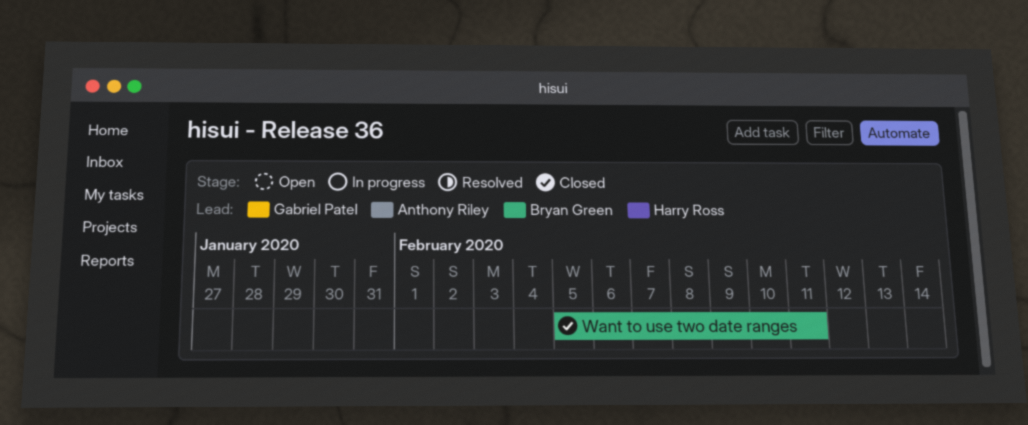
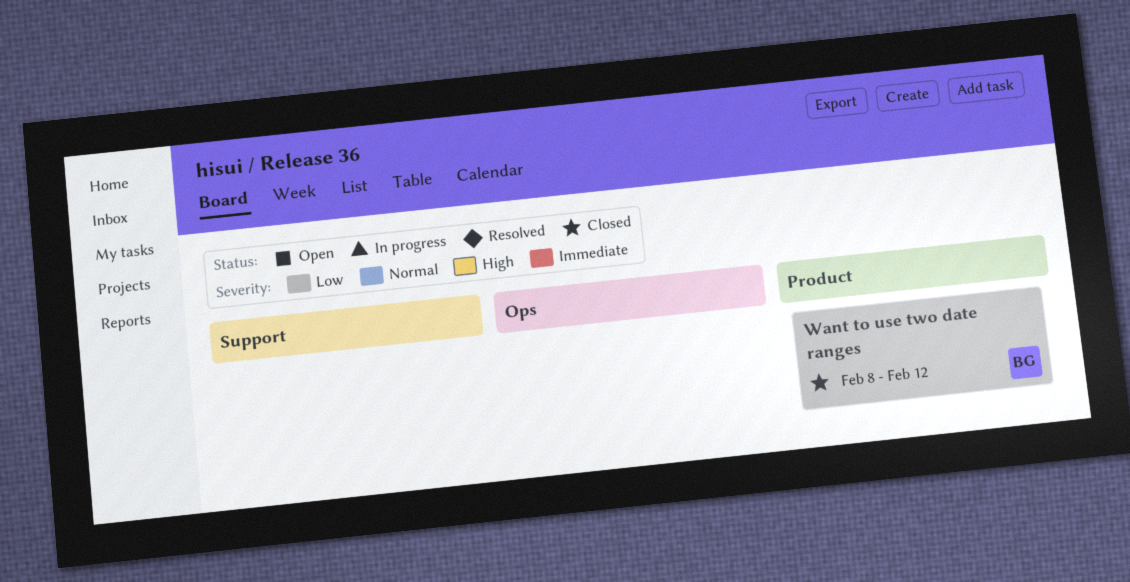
Want to use two date ranges, start: Feb 5 -> Feb 8
Want to use two date ranges, due: Feb 11 -> Feb 12

